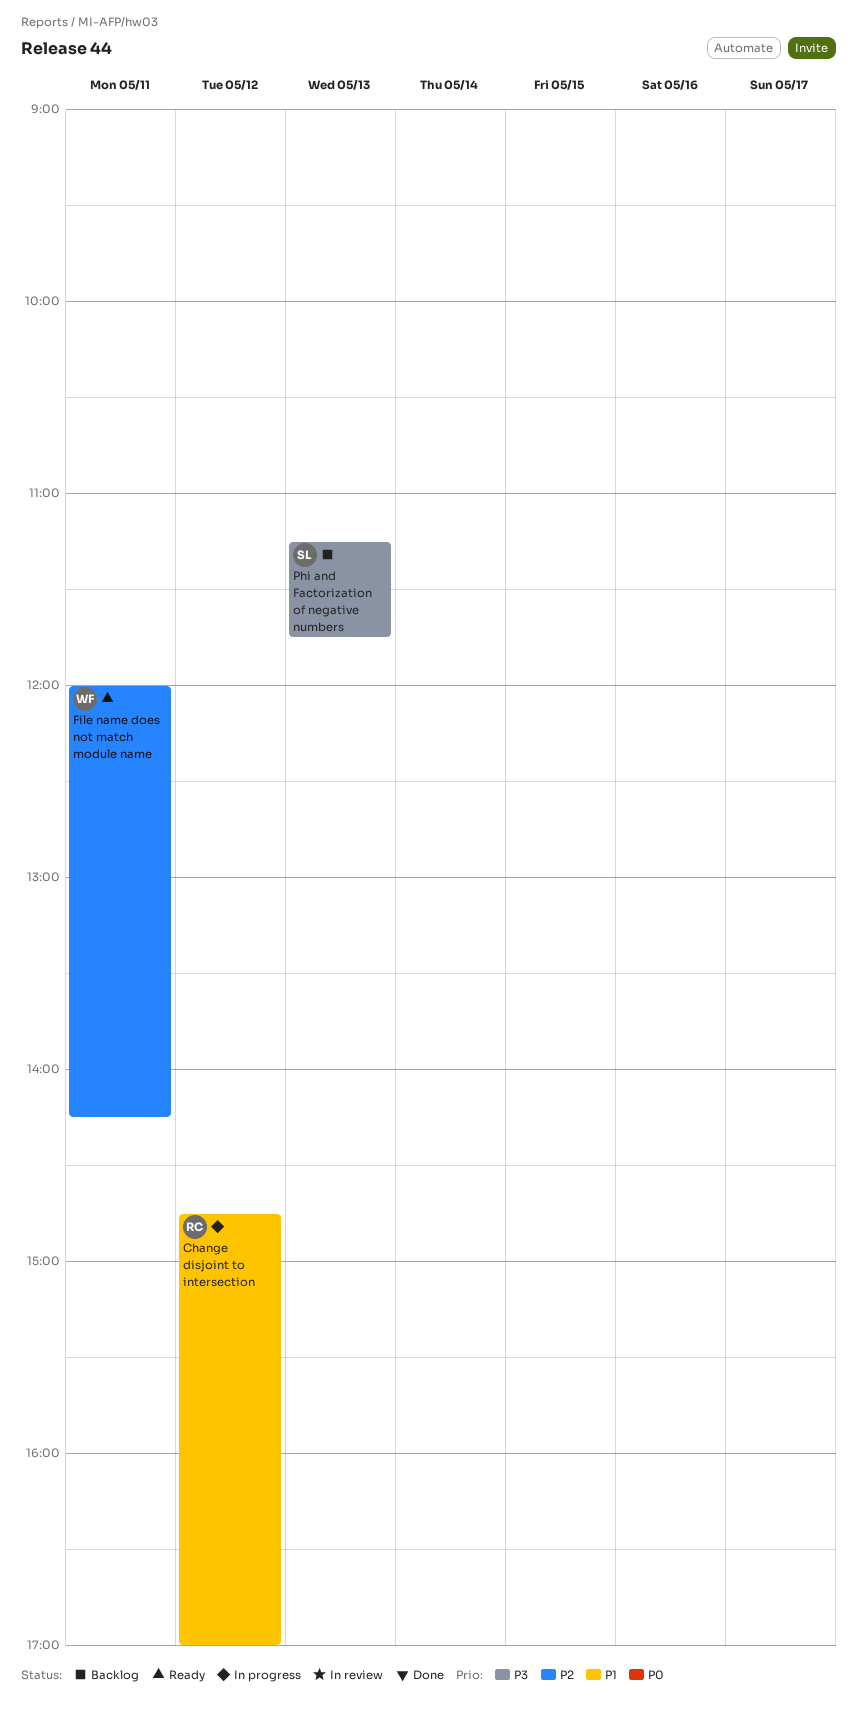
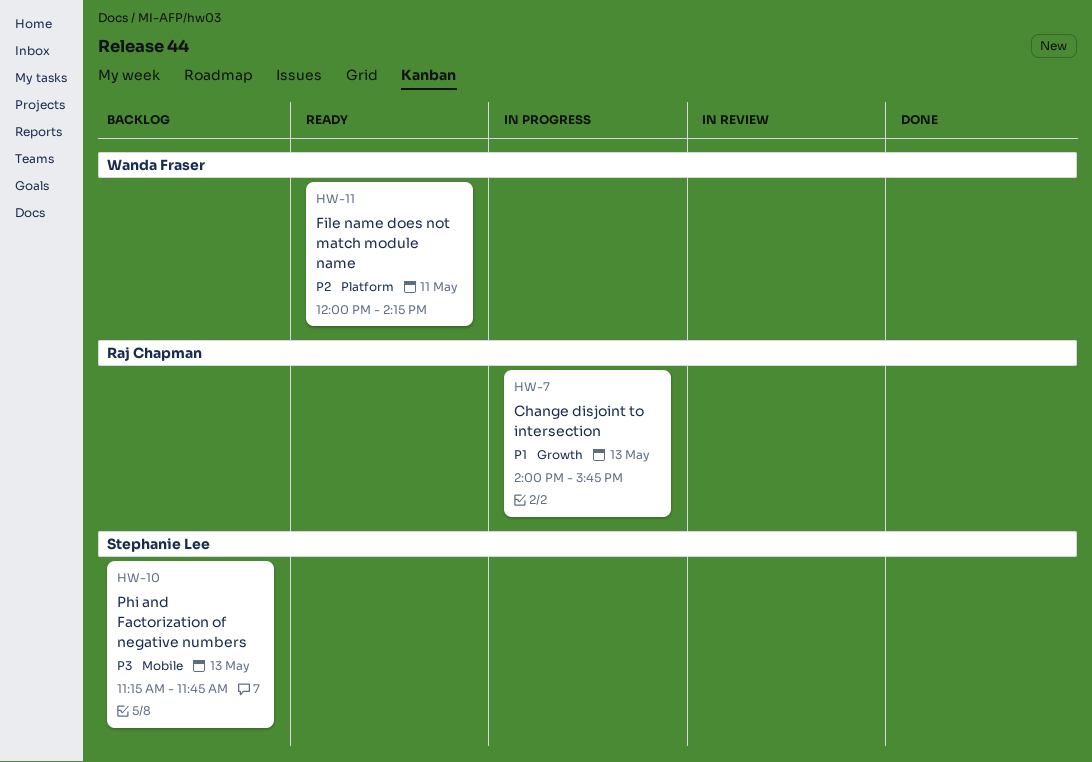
Change disjoint to intersection, day: May 12 -> May 13
Change disjoint to intersection, begins: 14:45 -> 14:00
Change disjoint to intersection, ends: 17:00 -> 15:45

